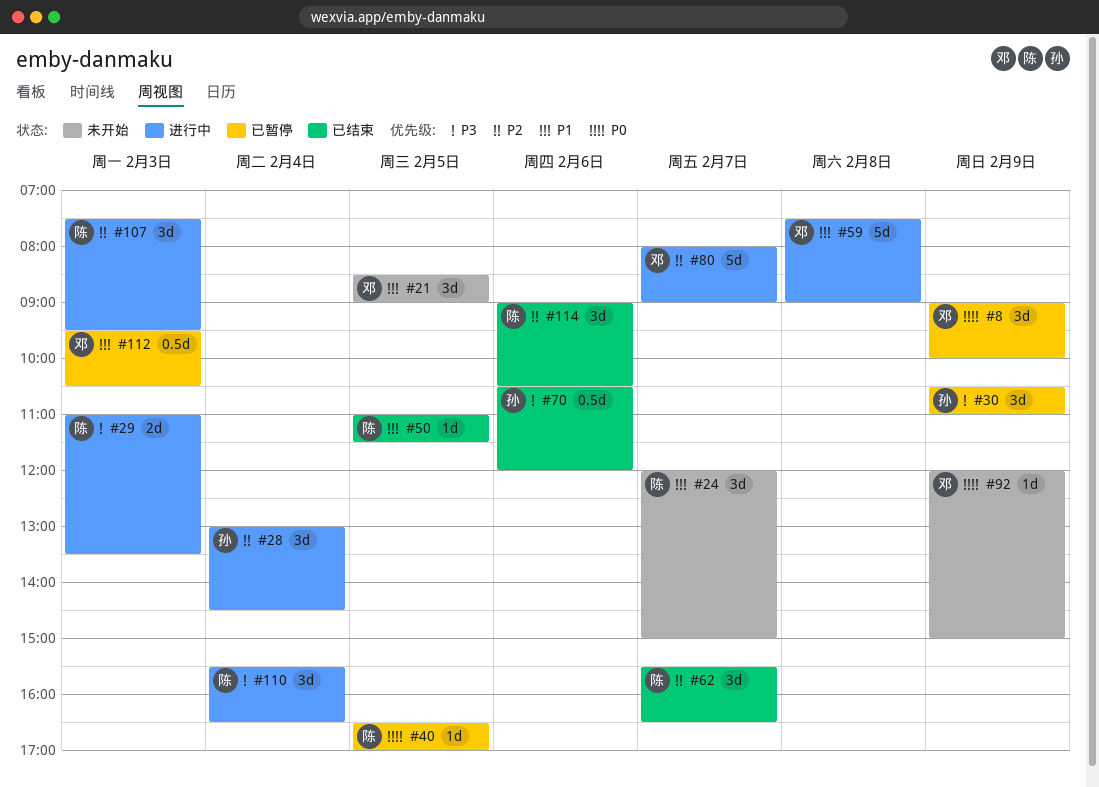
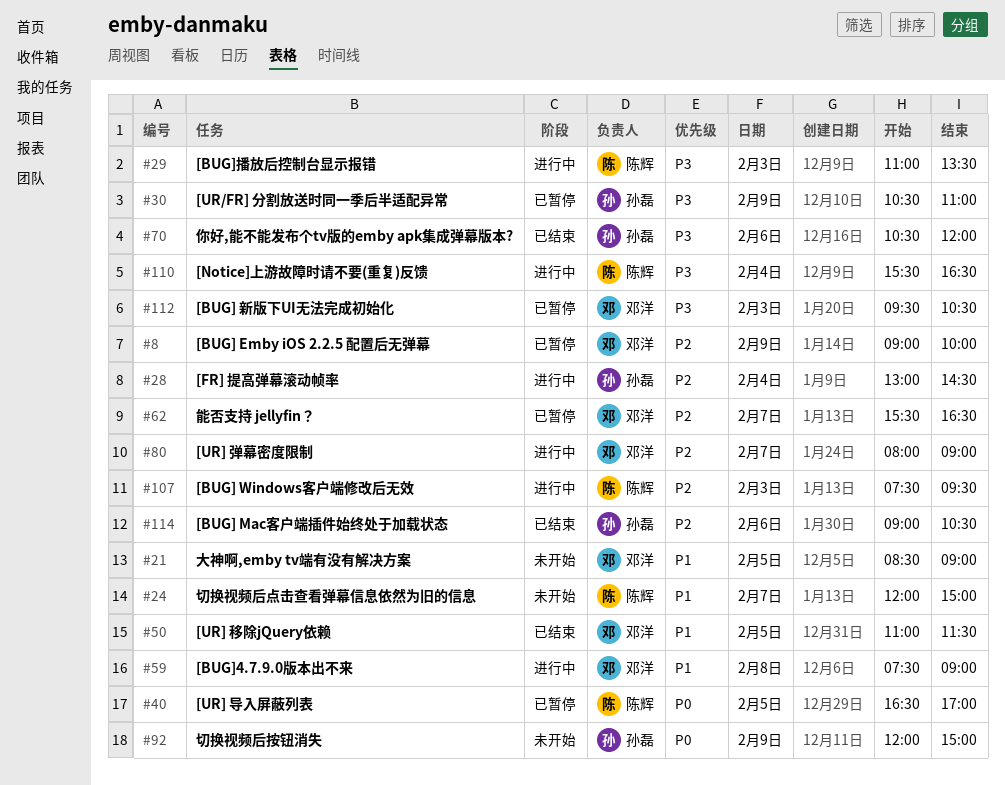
#8, priority: P0 -> P2
#50, owner: 陈辉 -> 邓洋
#62, status: 已结束 -> 已暂停
#62, owner: 陈辉 -> 邓洋
#92, owner: 邓洋 -> 孙磊
#112, priority: P1 -> P3
#114, owner: 陈辉 -> 孙磊

